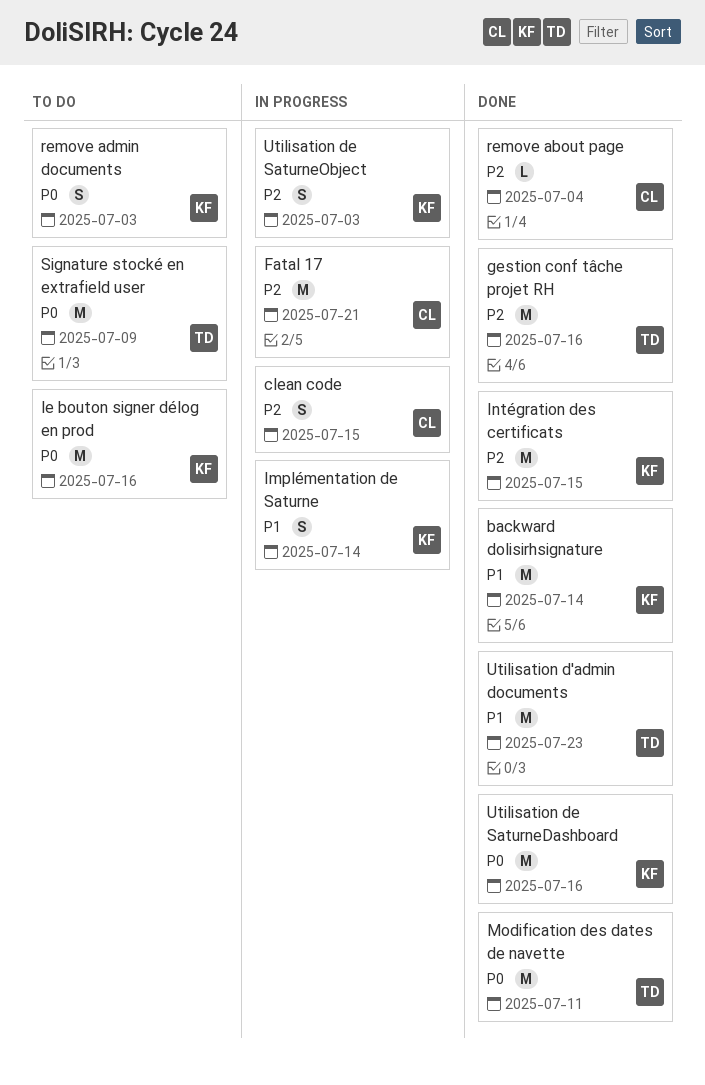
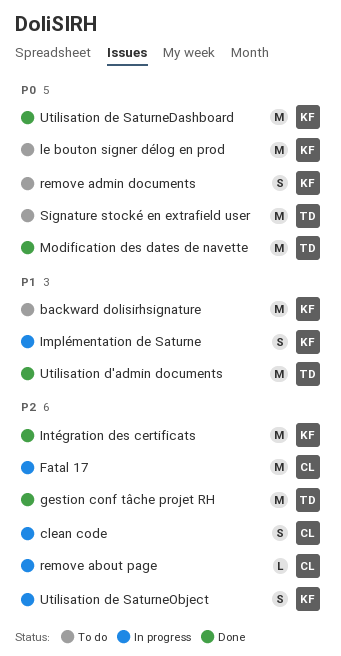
backward dolisirhsignature, status: Done -> To do
remove about page, status: Done -> In progress

